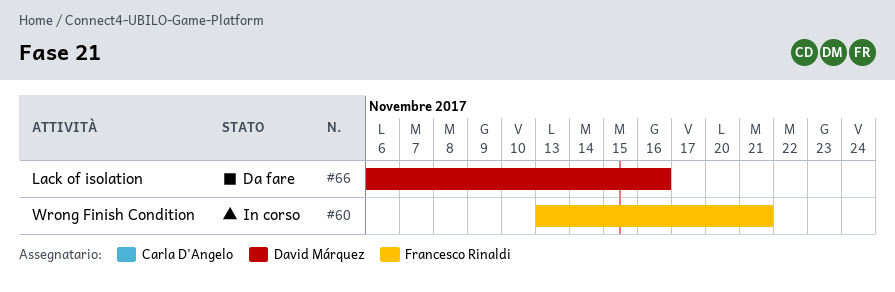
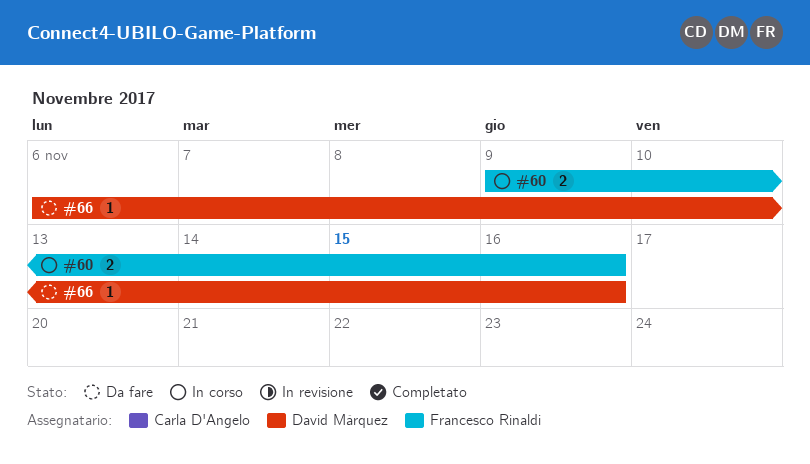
#60, start: Nov 13 -> Nov 9
#60, due: Nov 21 -> Nov 16

